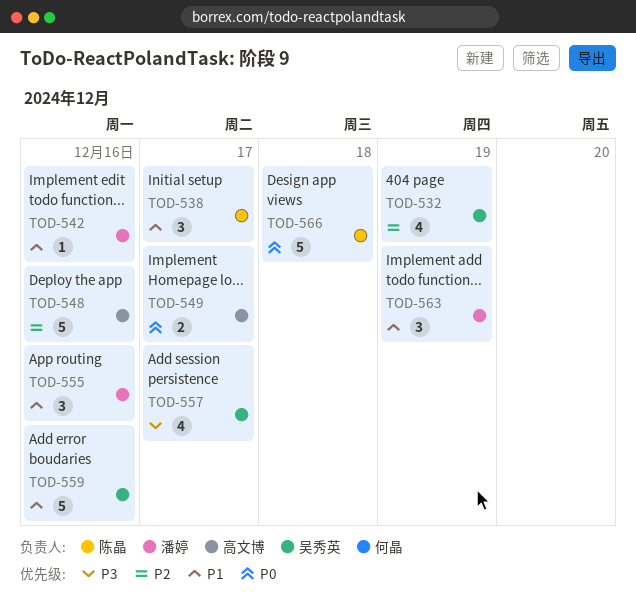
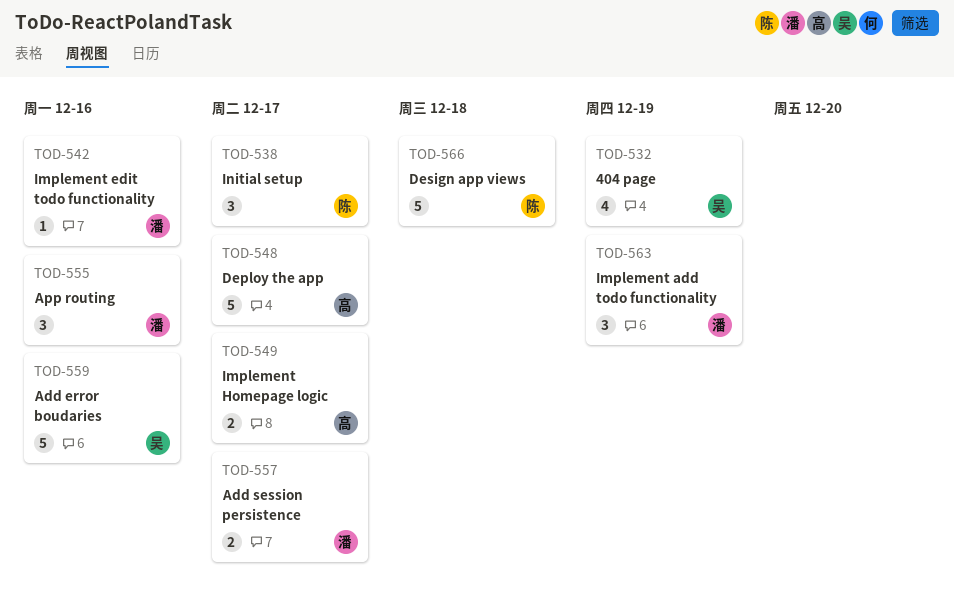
TOD-548, due: Dec 16 -> Dec 17
TOD-557, owner: 吴秀英 -> 潘婷
TOD-557, estimate: 4 -> 2

